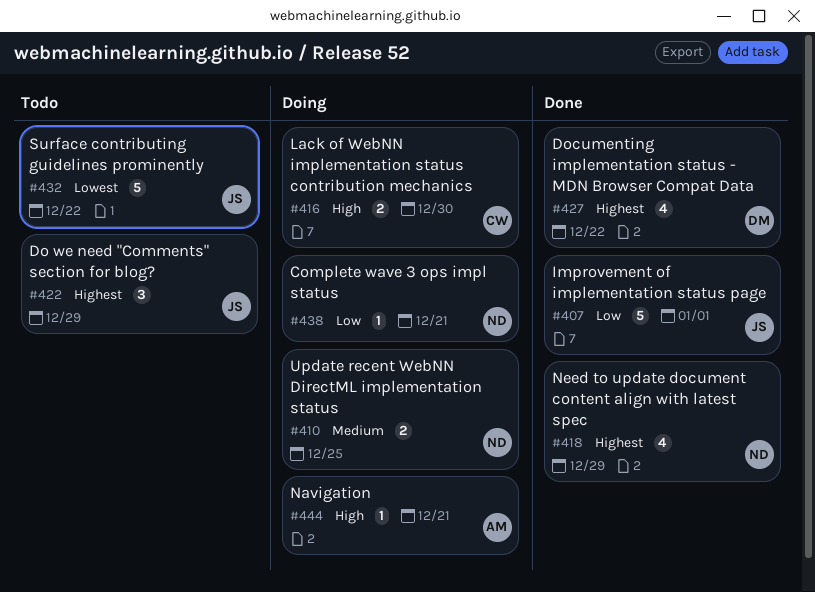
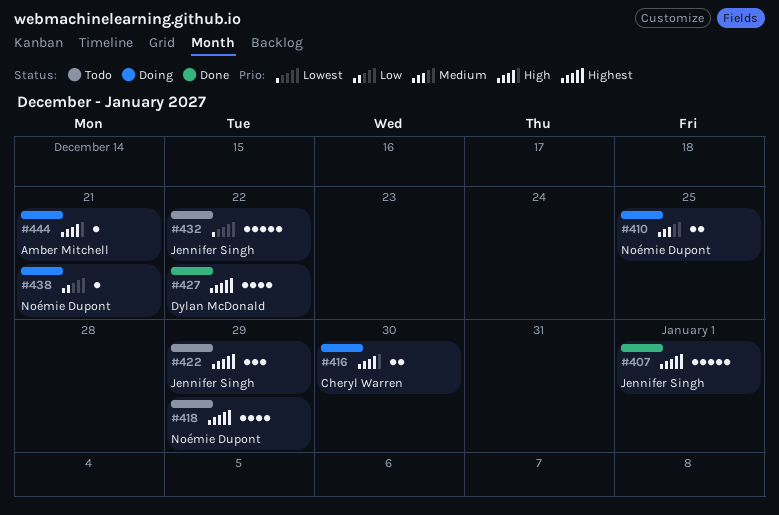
#407, priority: Low -> Highest
#418, status: Done -> Todo

